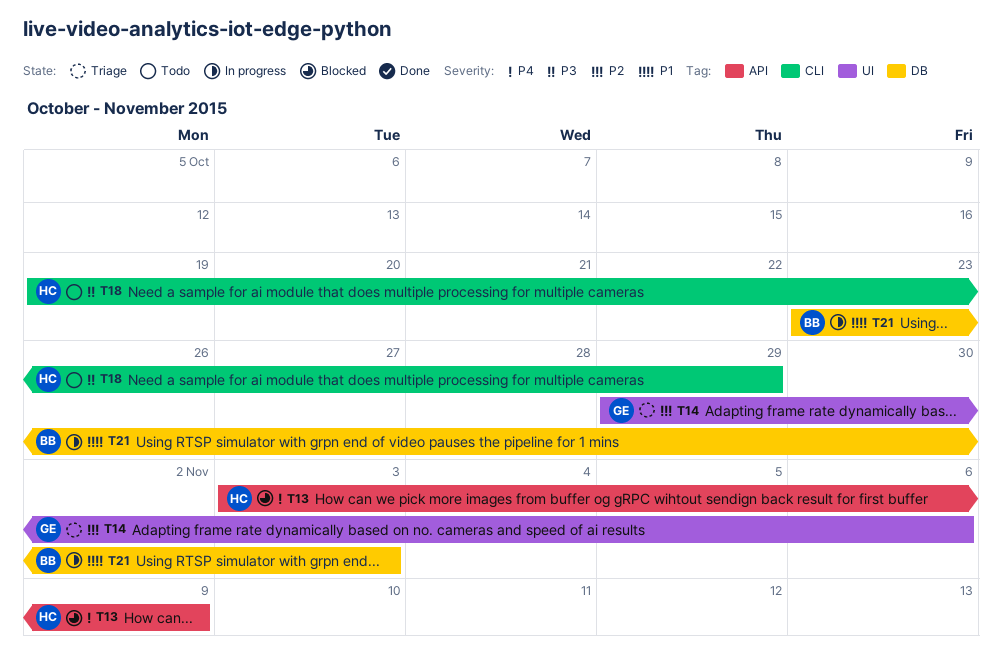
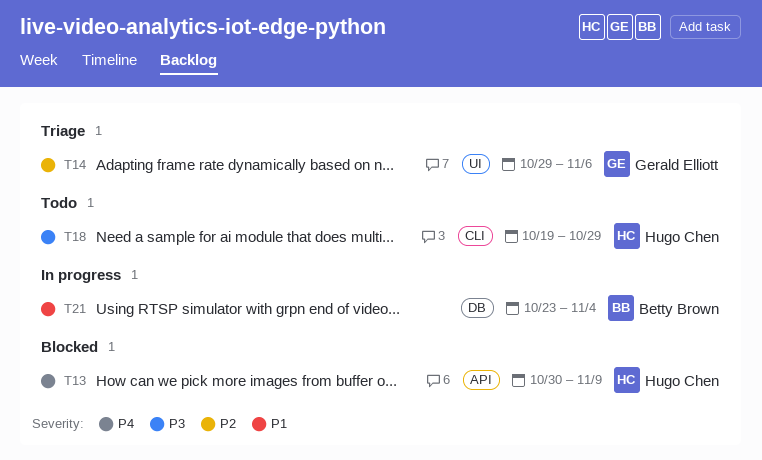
T13, start: Nov 3 -> Oct 30
T21, due: Nov 3 -> Nov 4

